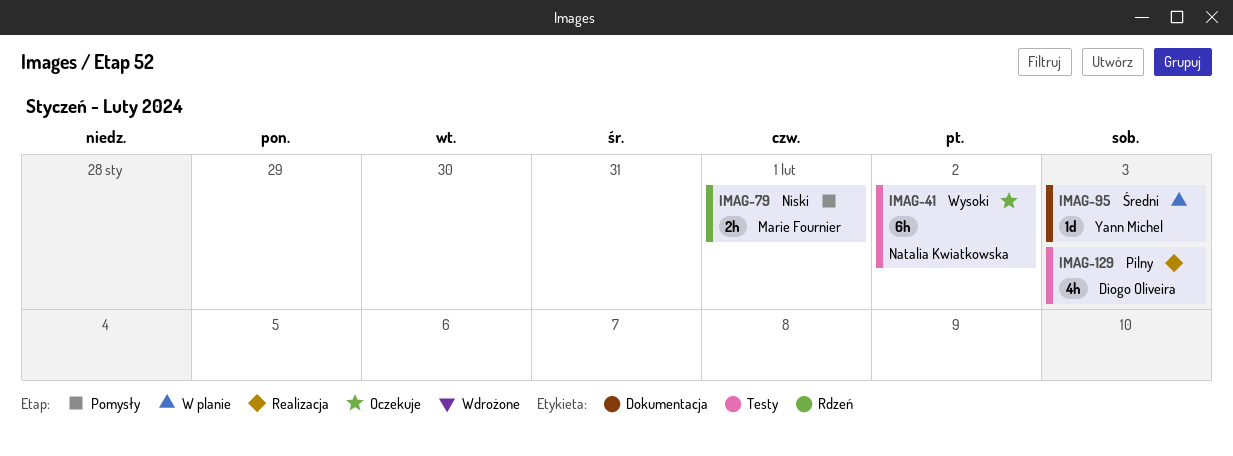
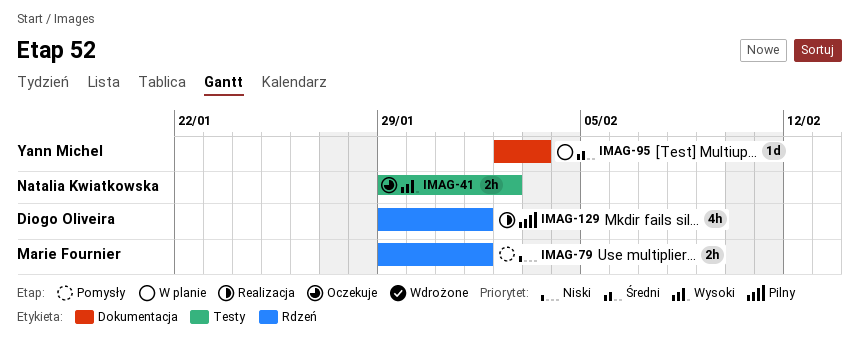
IMAG-41, estimate: 6h -> 2h
IMAG-129, label: Testy -> Rdzeń
IMAG-129, due: Feb 3 -> Feb 1

